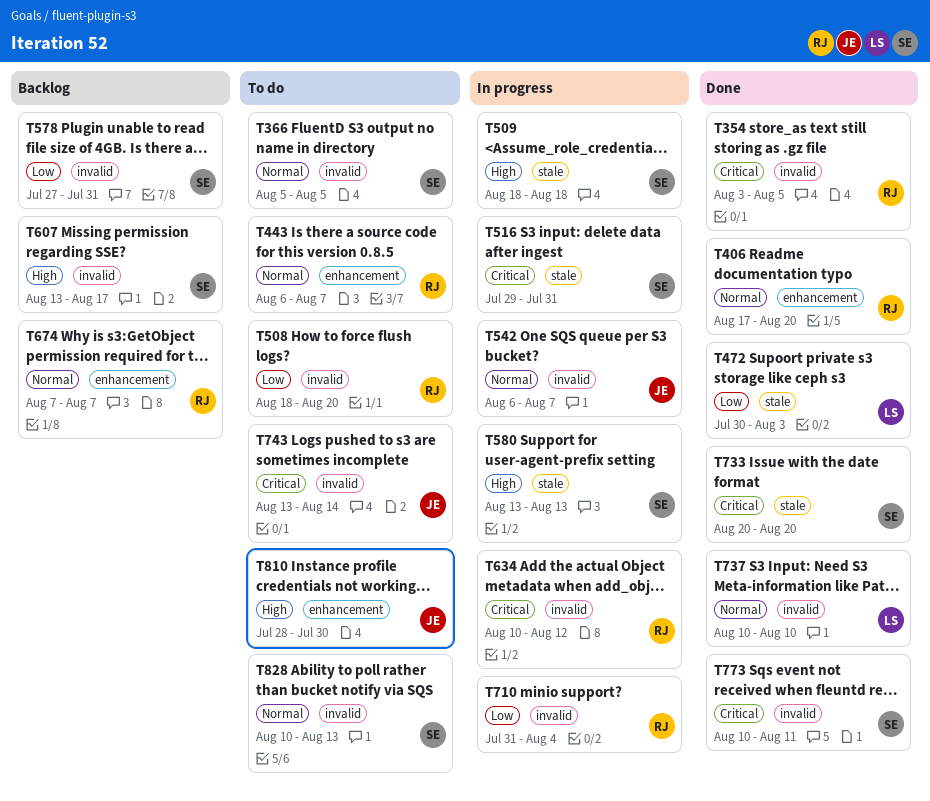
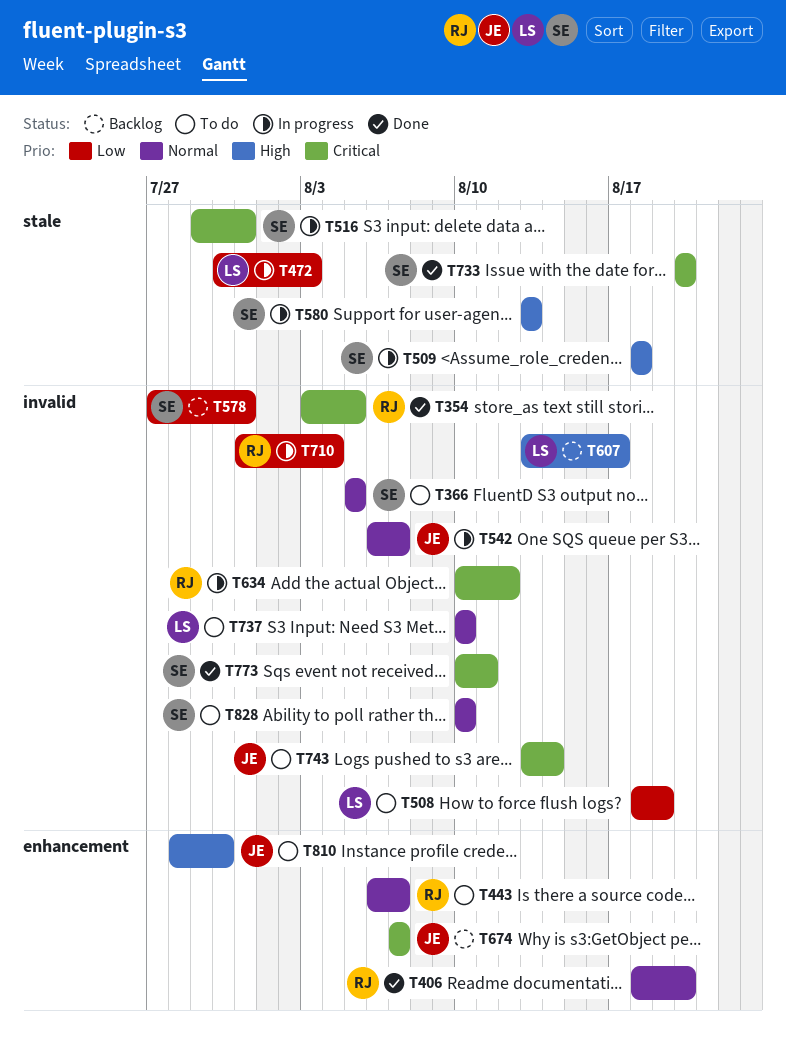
T406, start: Aug 17 -> Aug 18
T472, status: Done -> In progress
T508, owner: RJ -> LS
T508, due: Aug 20 -> Aug 19
T607, owner: SE -> LS
T674, owner: RJ -> JE
T674, priority: Normal -> Critical
T737, status: Done -> To do
T828, due: Aug 13 -> Aug 10

